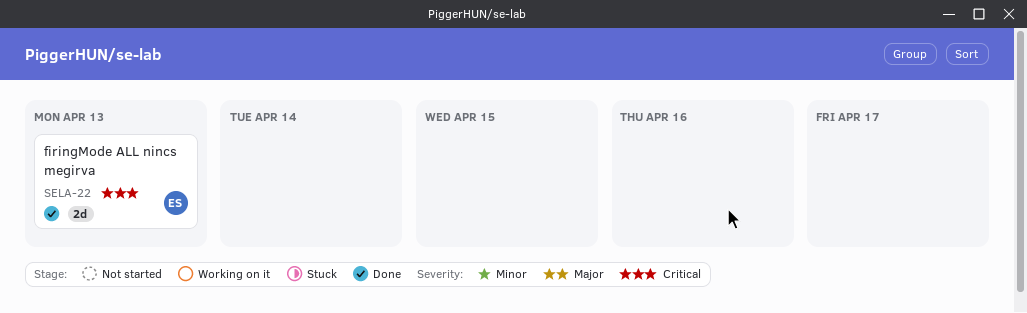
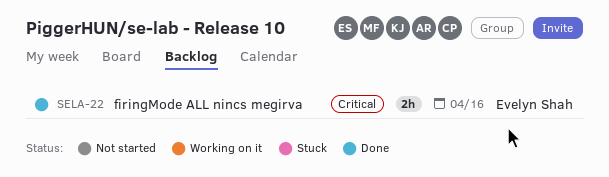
SELA-22, estimate: 2d -> 2h
SELA-22, due: Apr 13 -> Apr 16

